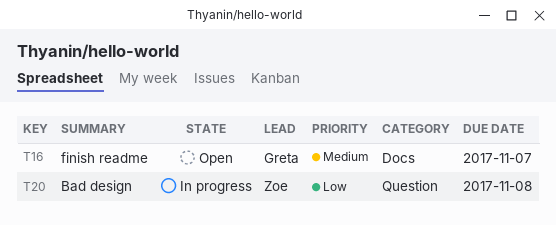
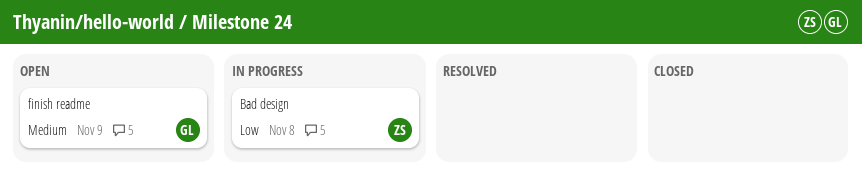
finish readme, due: Nov 7 -> Nov 9

